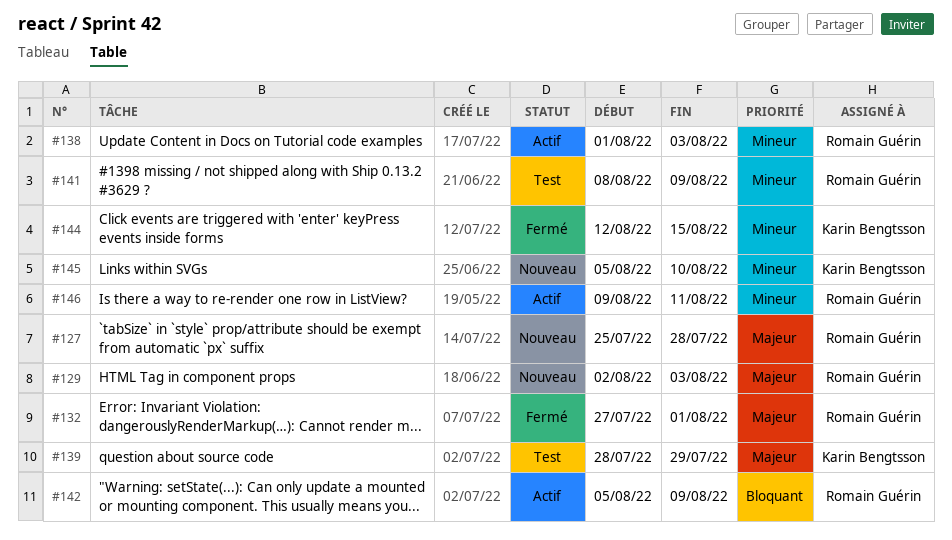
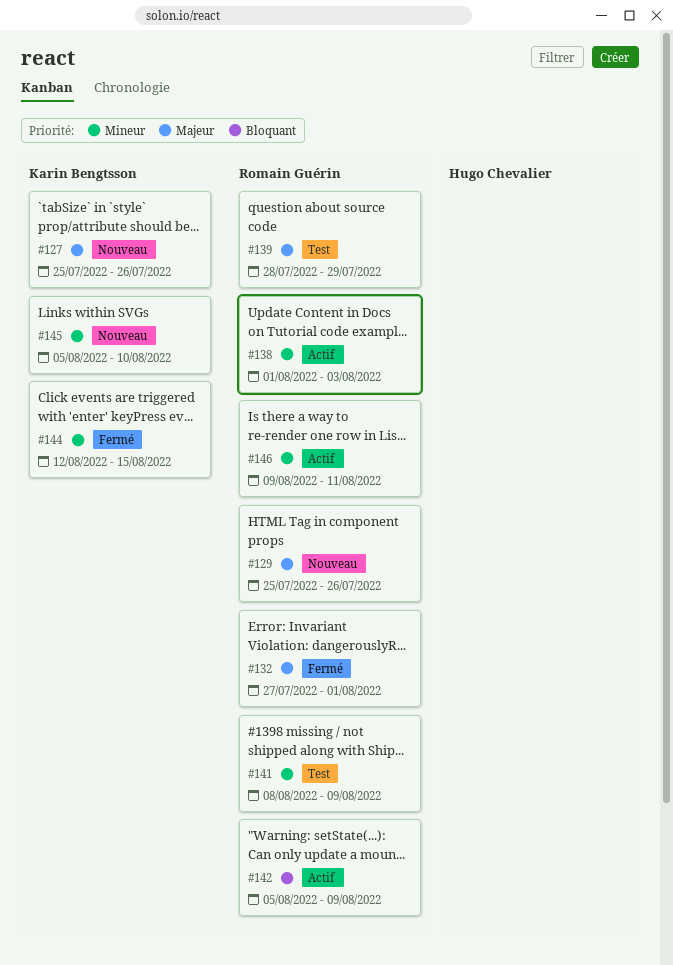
#127, owner: Romain Guérin -> Karin Bengtsson
#127, due: Jul 28 -> Jul 26
#129, start: Aug 2 -> Jul 25
#129, due: Aug 3 -> Jul 26
#139, owner: Karin Bengtsson -> Romain Guérin

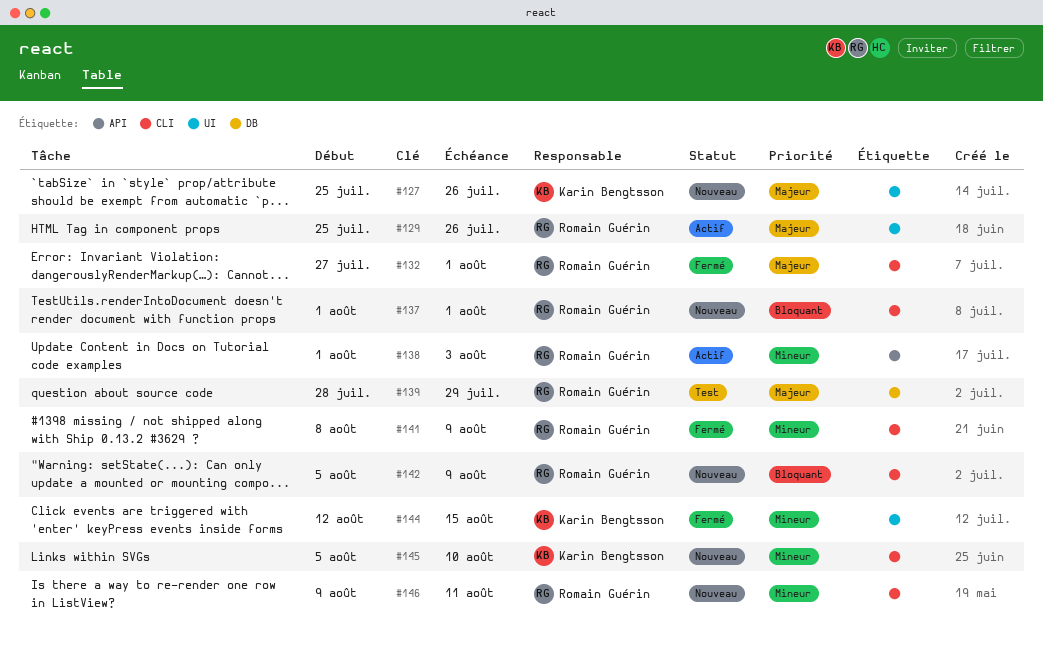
#129, status: Nouveau -> Actif
#137: none -> present
#141, status: Test -> Fermé
#142, status: Actif -> Nouveau
#146, status: Actif -> Nouveau

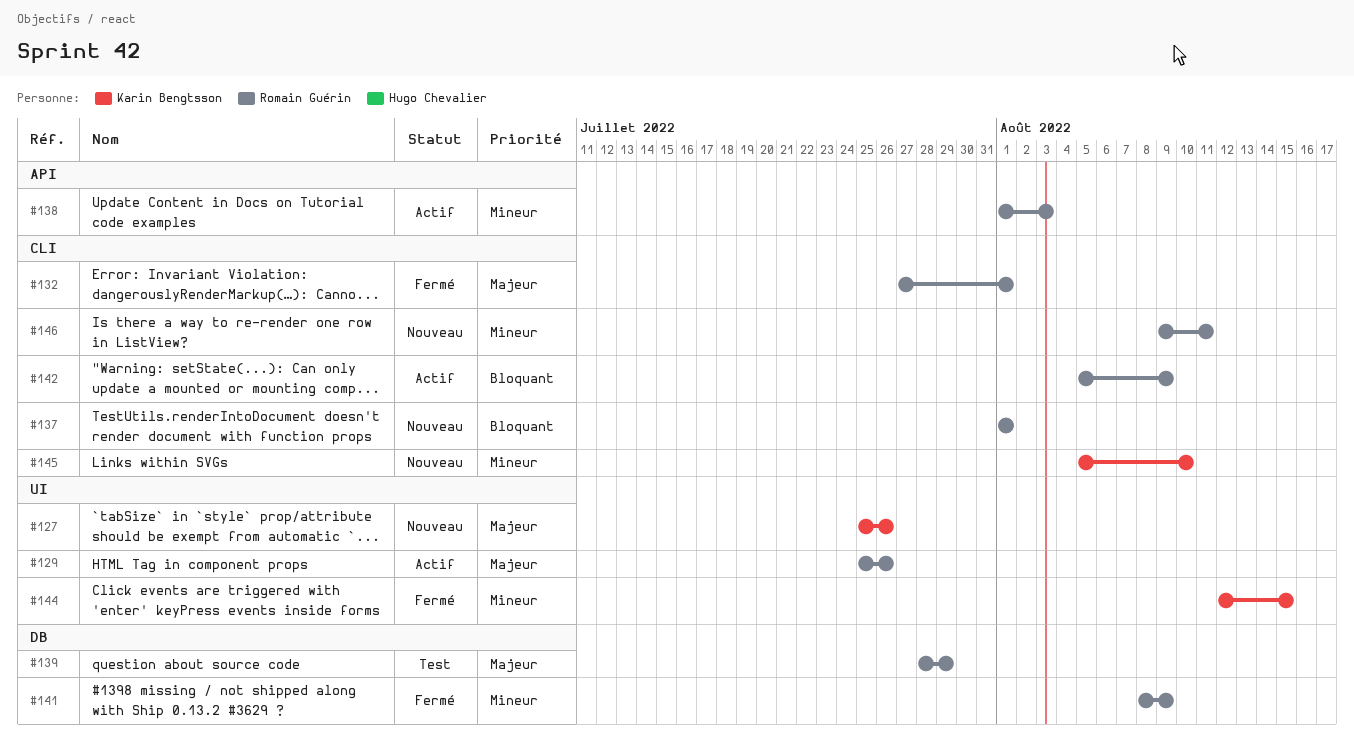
#141, label: CLI -> DB
#142, status: Nouveau -> Actif

